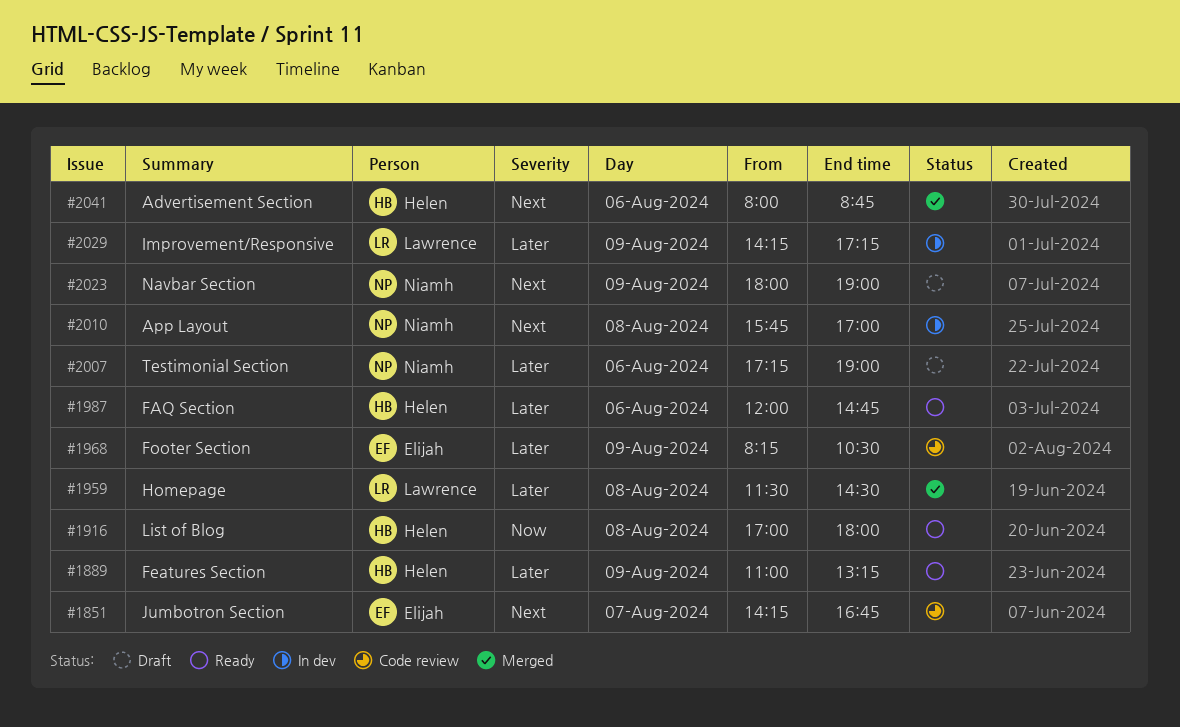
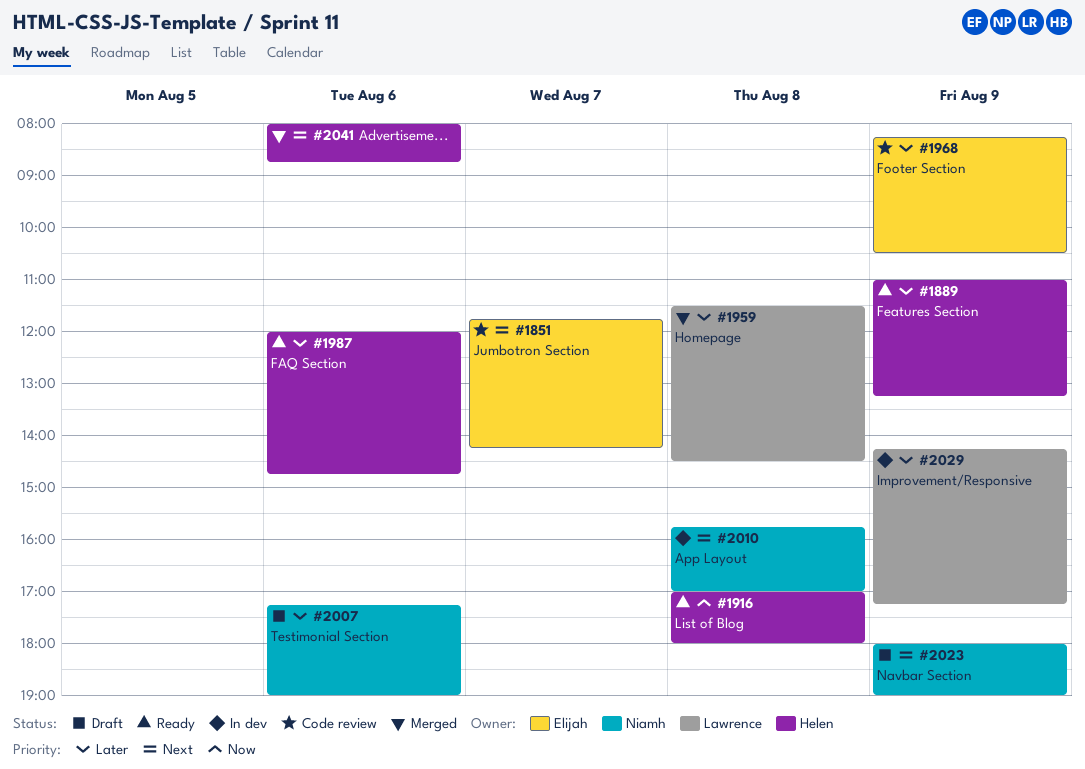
#1851, begins: 14:15 -> 11:45
#1851, ends: 16:45 -> 14:15

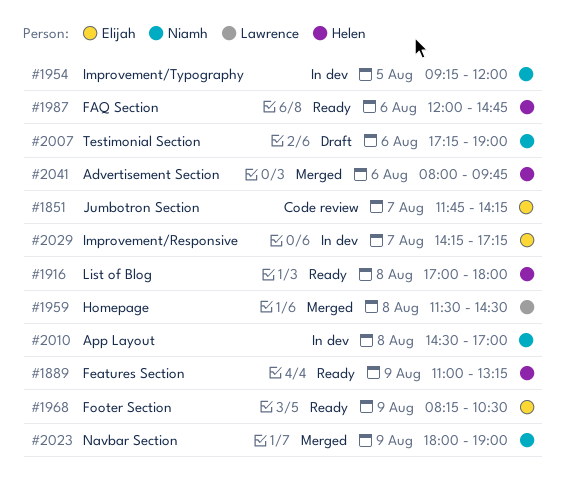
#1954: none -> present
#1968, status: Code review -> Ready
#2010, begins: 15:45 -> 14:30
#2023, status: Draft -> Merged
#2029, owner: Lawrence -> Elijah
#2029, day: Aug 9 -> Aug 7
#2041, ends: 08:45 -> 09:45

